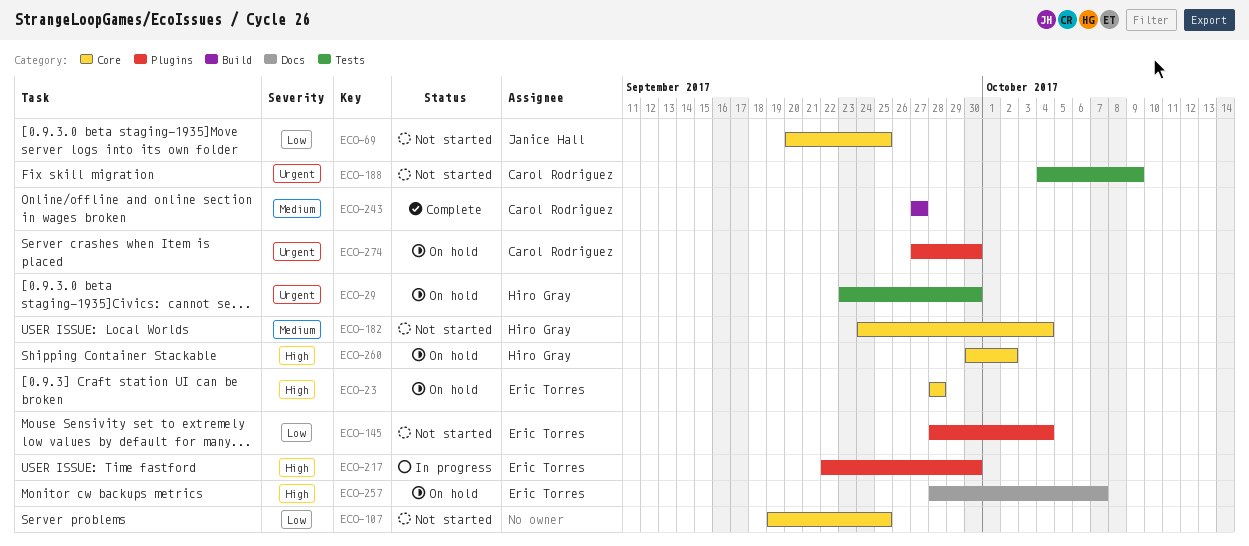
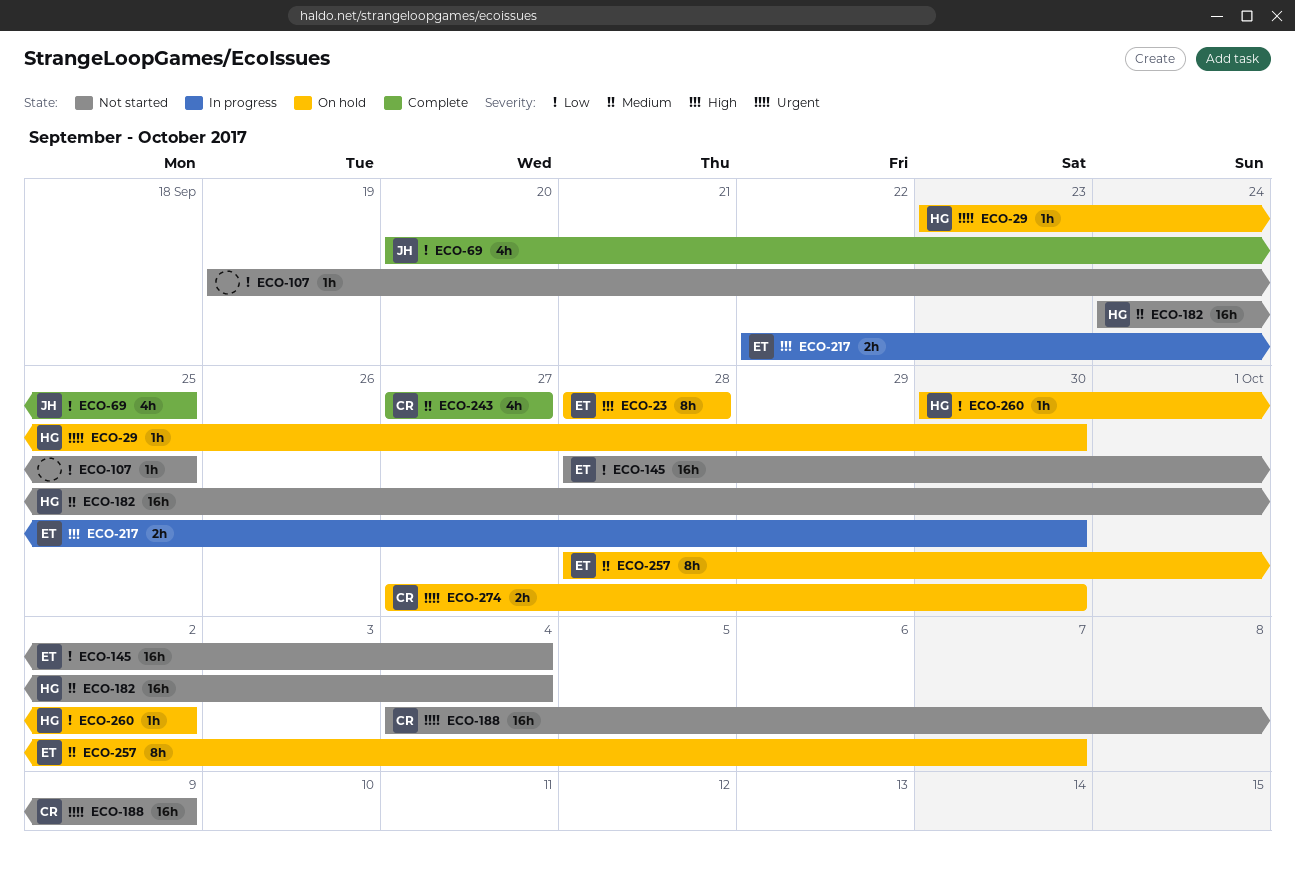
ECO-69, status: Not started -> Complete
ECO-257, priority: High -> Medium
ECO-260, priority: High -> Low

